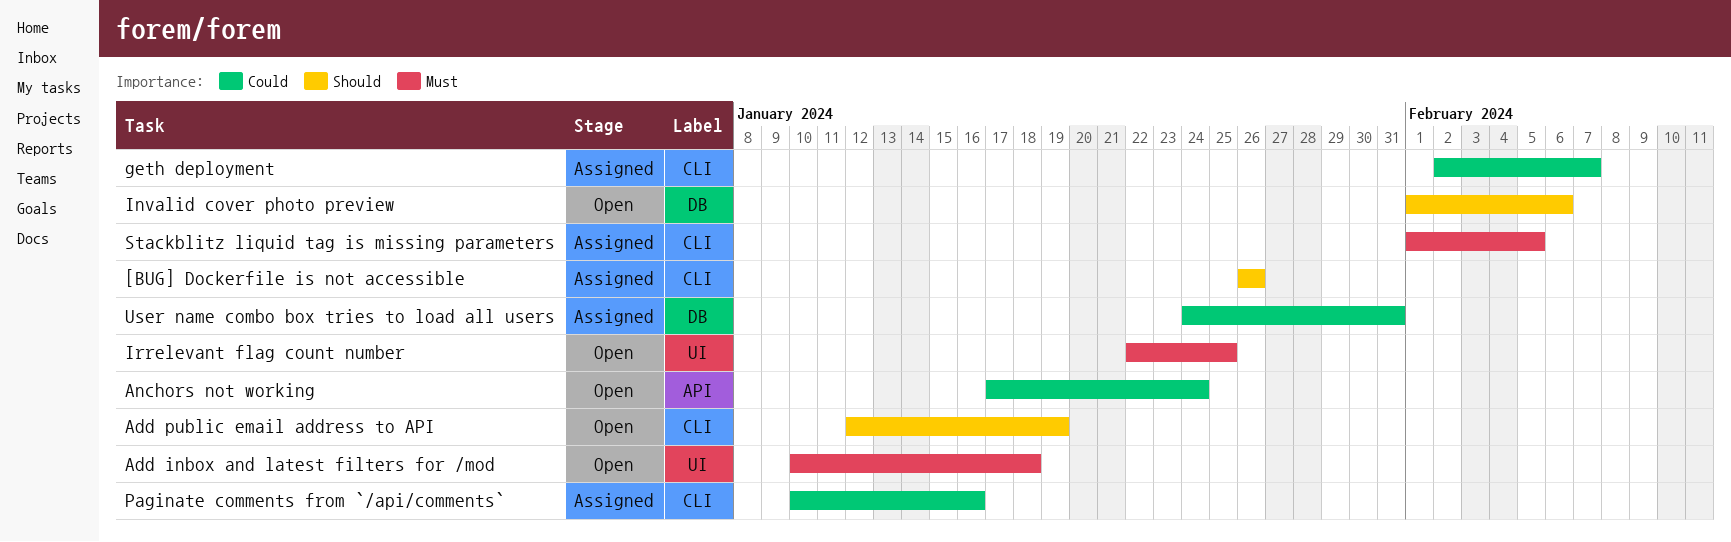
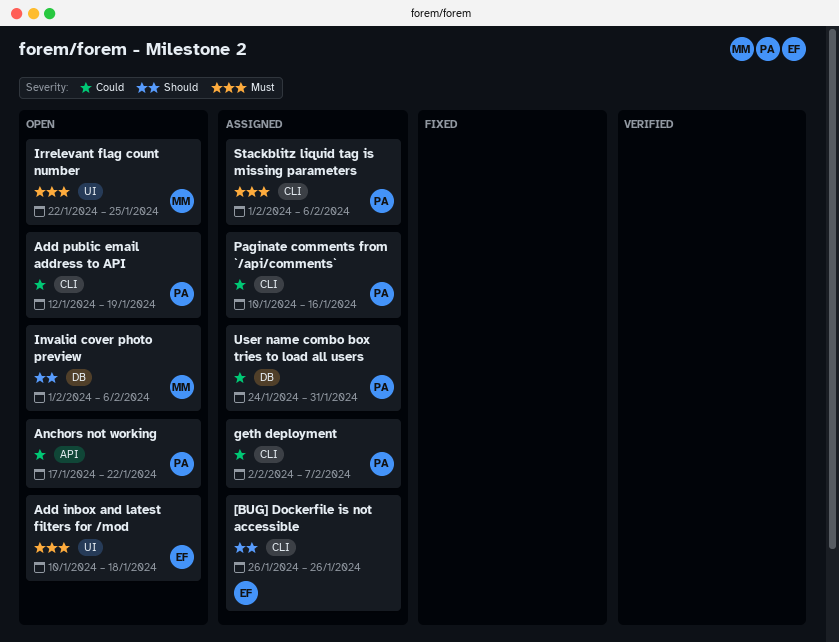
Add public email address to API, priority: Should -> Could
Anchors not working, due: Jan 24 -> Jan 22
Stackblitz liquid tag is missing parameters, due: Feb 5 -> Feb 6

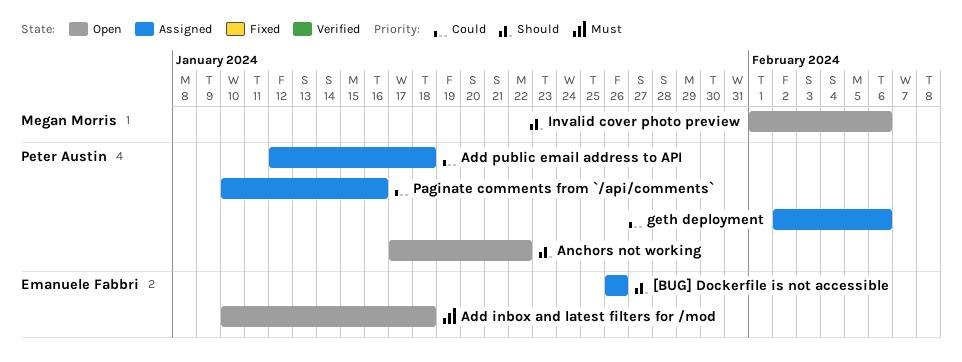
Add public email address to API, status: Open -> Assigned
Add public email address to API, due: Jan 19 -> Jan 18
Anchors not working, priority: Could -> Should
geth deployment, due: Feb 7 -> Feb 6
Irrelevant flag count number: present -> none
Stackblitz liquid tag is missing parameters: present -> none
User name combo box tries to load all users: present -> none

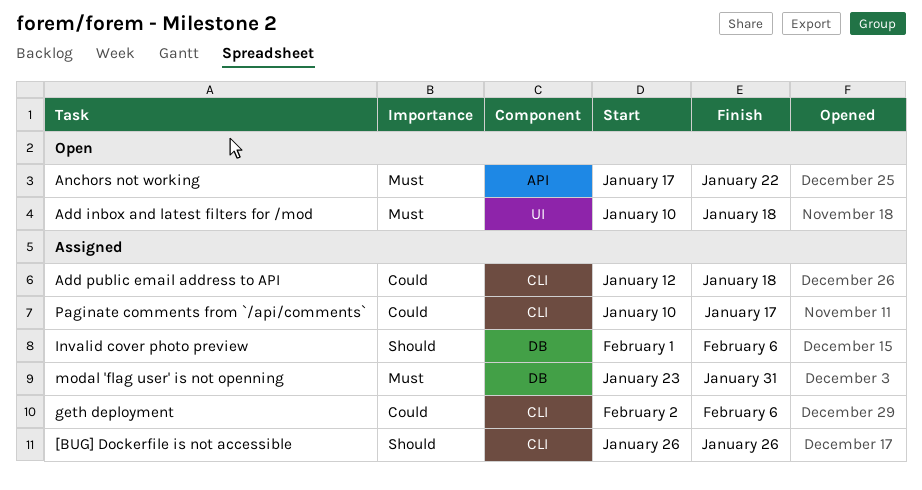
Anchors not working, priority: Should -> Must
Invalid cover photo preview, status: Open -> Assigned
modal 'flag user' is not openning: none -> present
Paginate comments from `/api/comments`, due: Jan 16 -> Jan 17

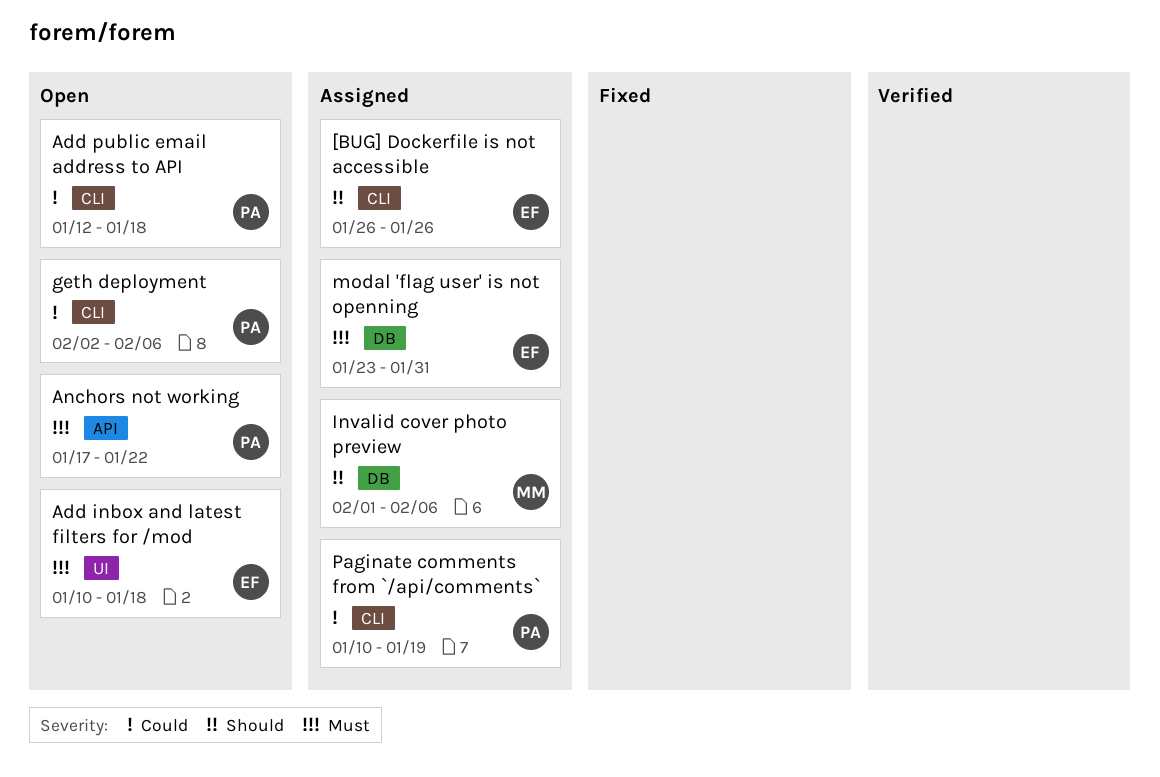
Add public email address to API, status: Assigned -> Open
geth deployment, status: Assigned -> Open
Paginate comments from `/api/comments`, due: Jan 17 -> Jan 19

